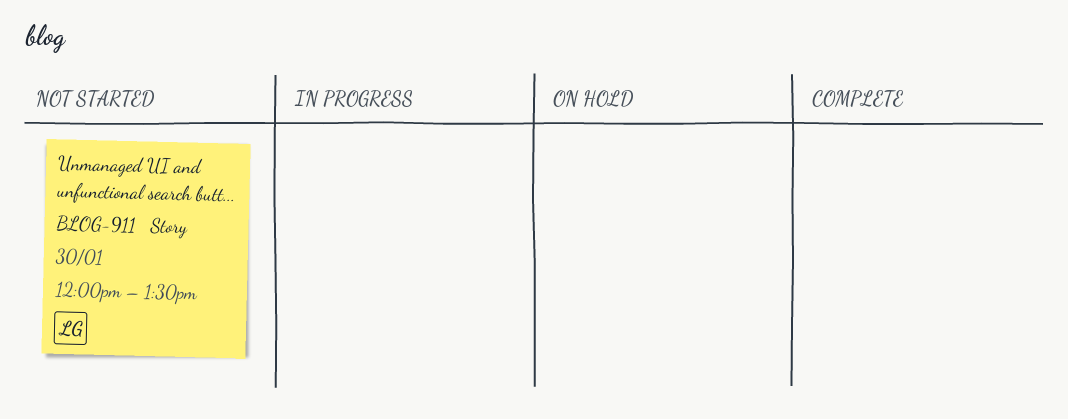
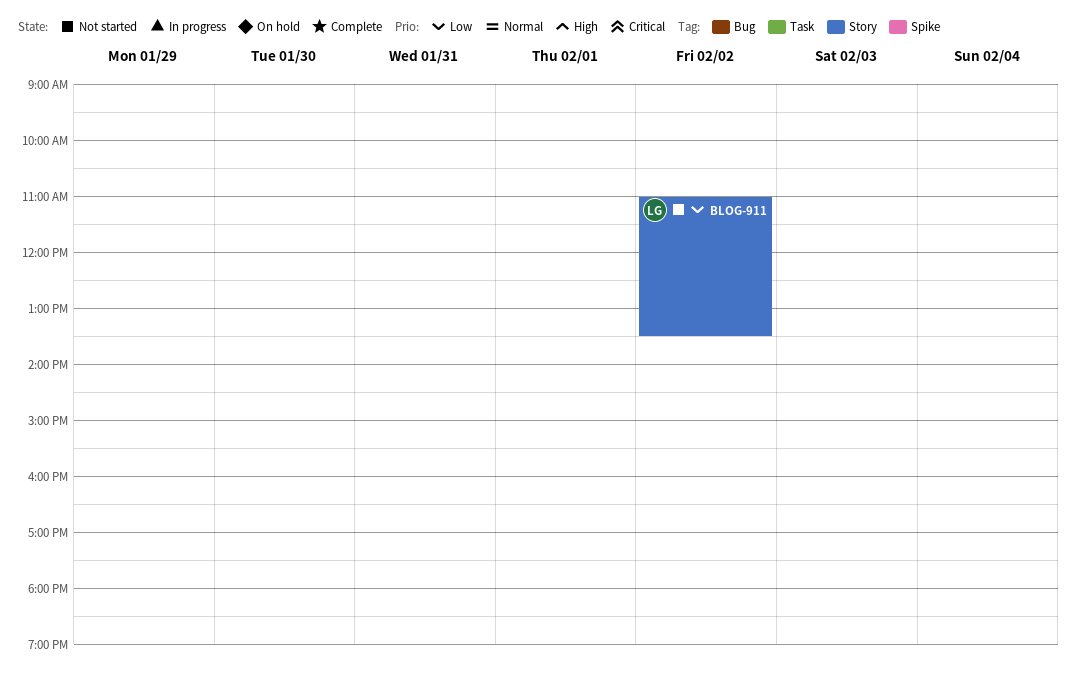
BLOG-911, day: Jan 30 -> Feb 2
BLOG-911, begins: 12:00 -> 11:00

